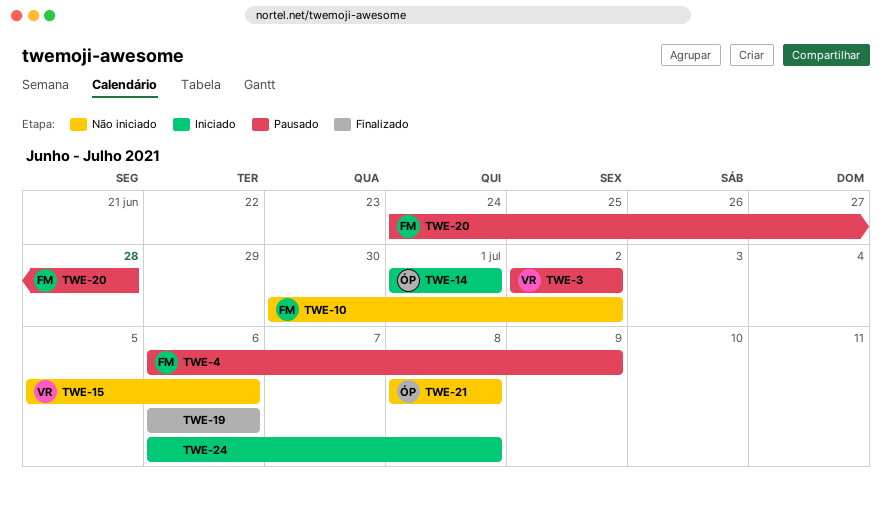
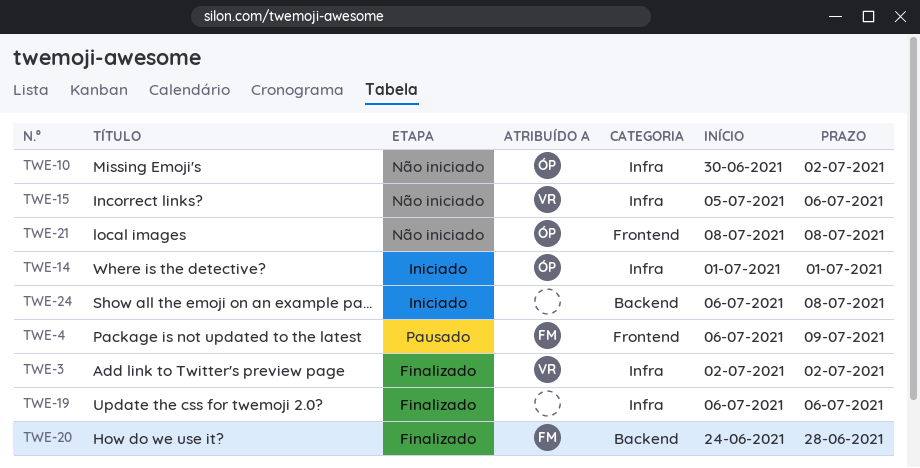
TWE-3, status: Pausado -> Finalizado
TWE-10, owner: FM -> ÓP
TWE-20, status: Pausado -> Finalizado

